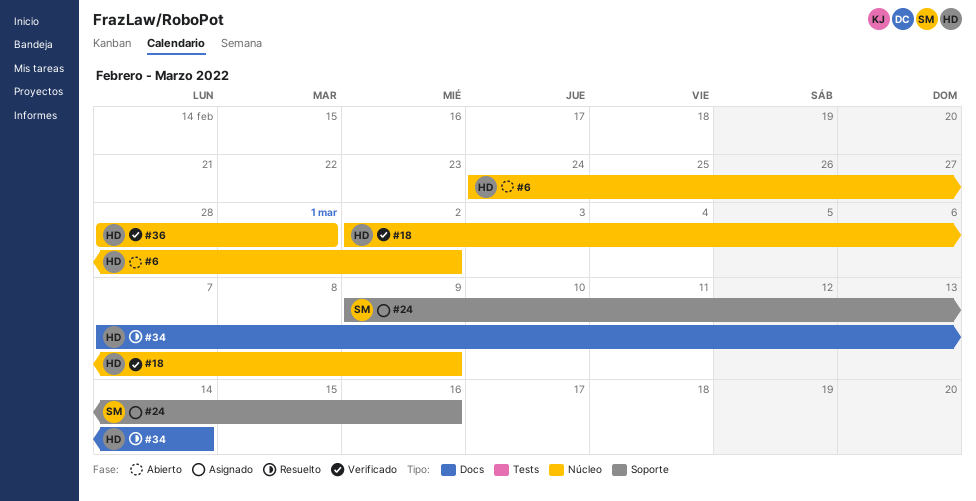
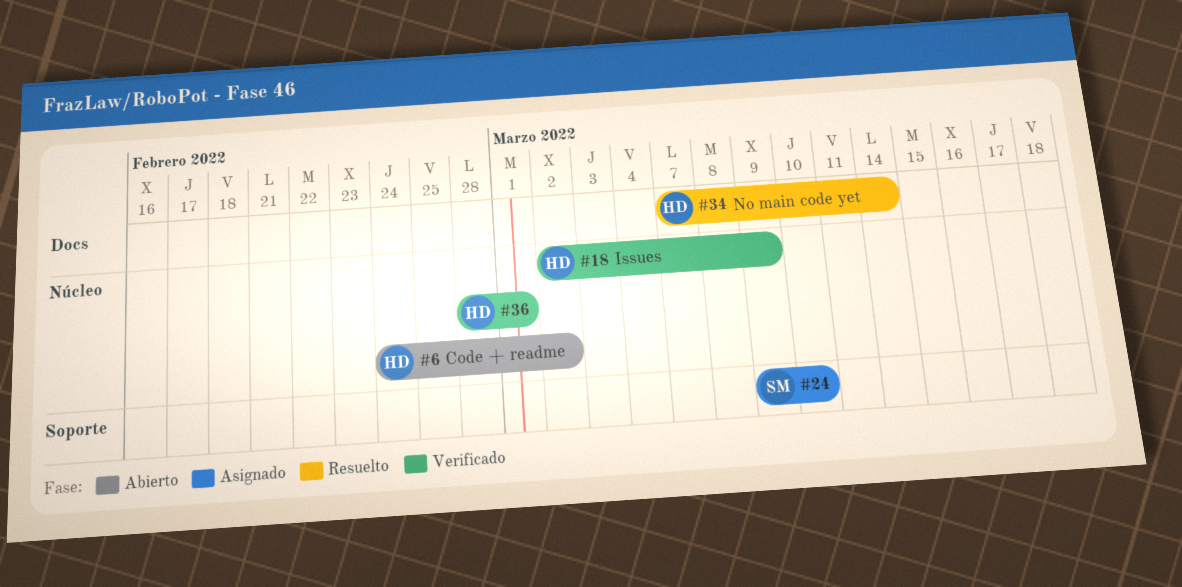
#24, due: Mar 16 -> Mar 10

